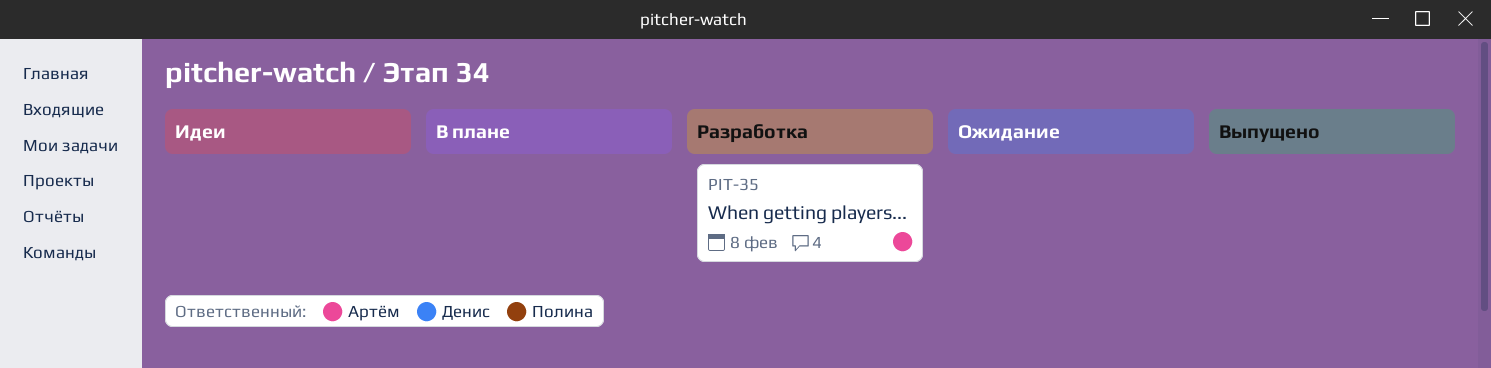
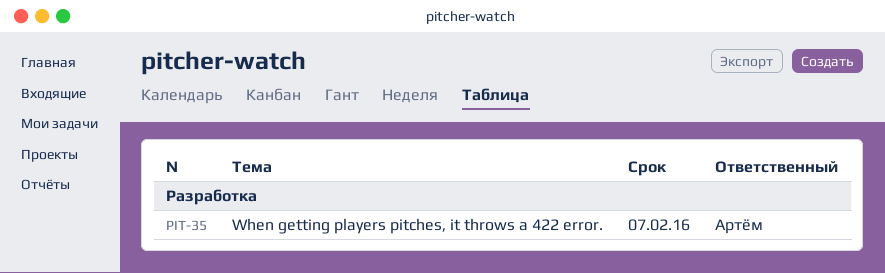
PIT-35, due: Feb 8 -> Feb 7

